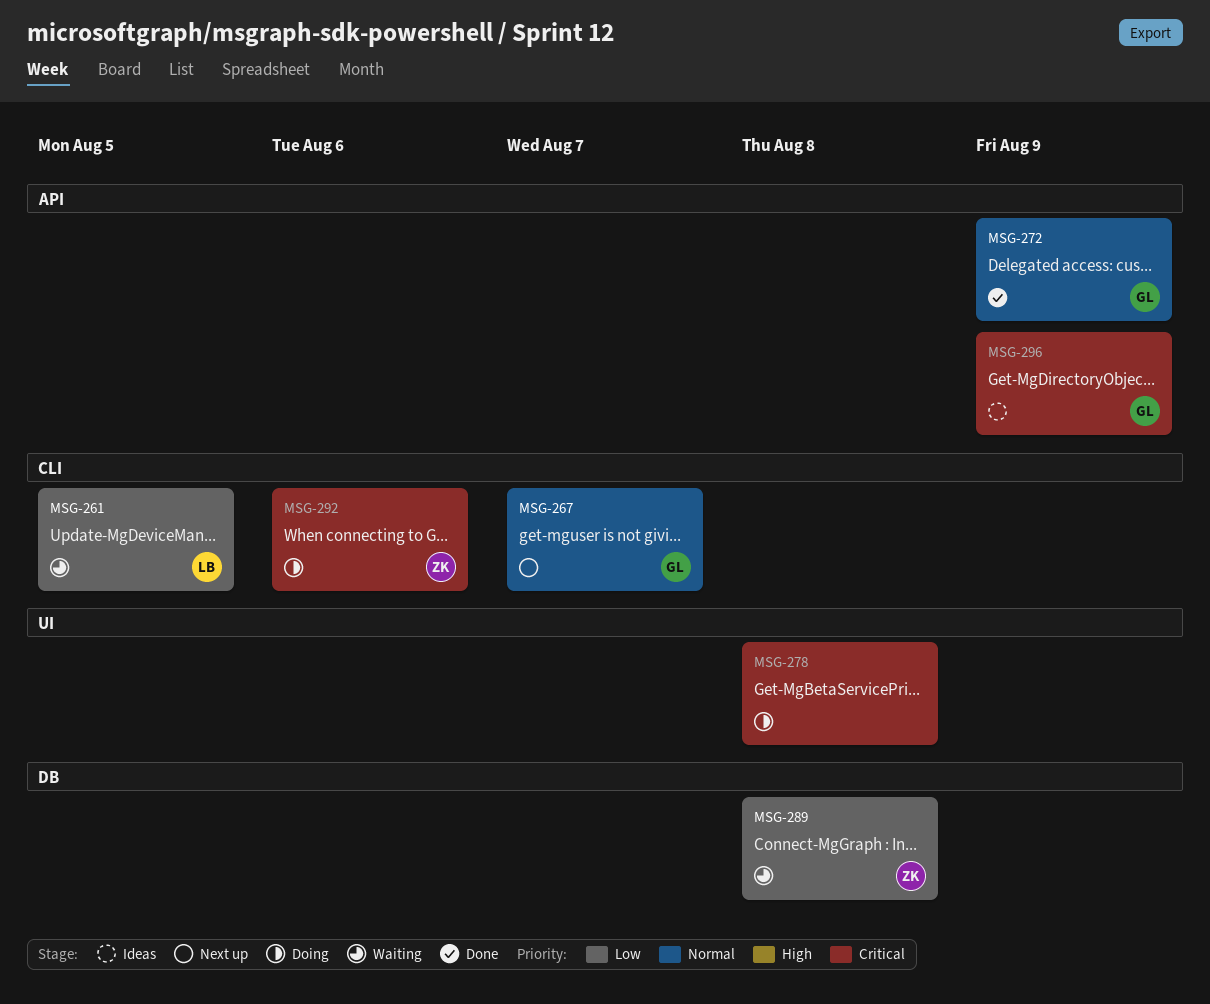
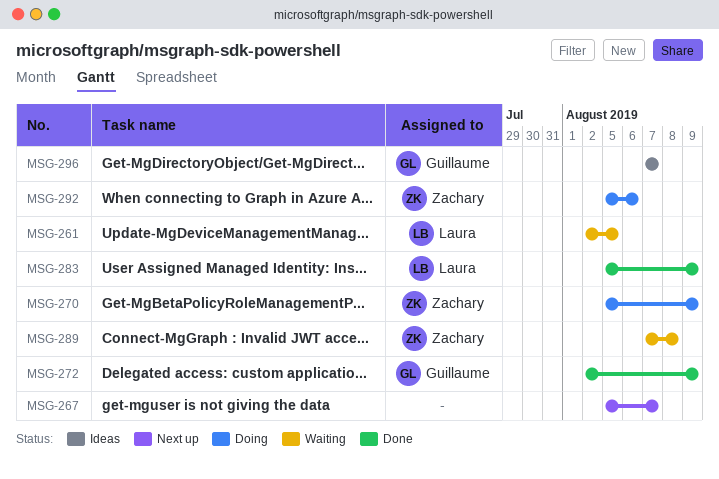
MSG-267, owner: Guillaume -> none
MSG-270: none -> present
MSG-278: present -> none
MSG-283: none -> present
MSG-296, due: Aug 9 -> Aug 7

